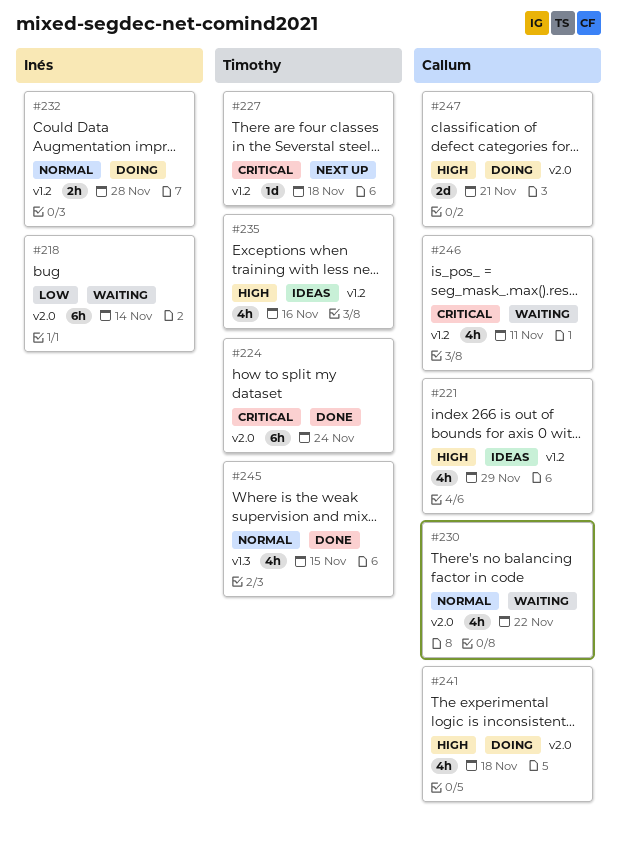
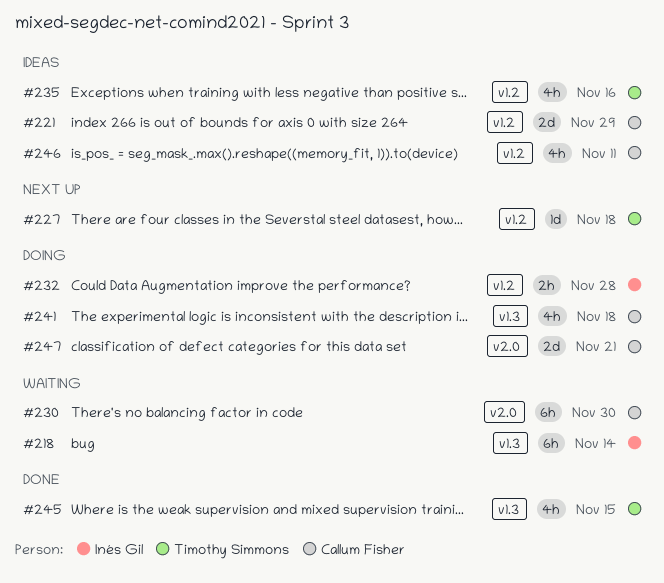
#218, label: v2.0 -> v1.3
#221, estimate: 4h -> 2d
#224: present -> none
#230, estimate: 4h -> 6h
#230, due: Nov 22 -> Nov 30
#241, label: v2.0 -> v1.3
#246, status: Waiting -> Ideas

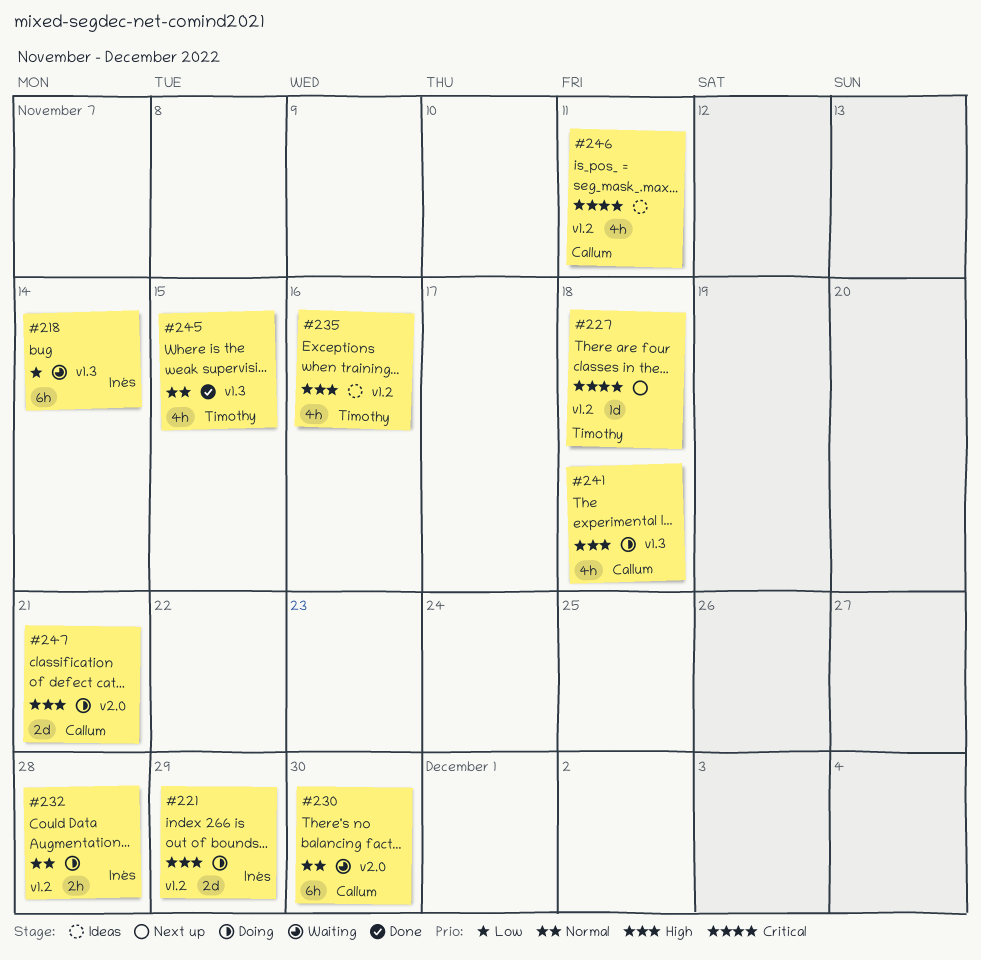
#221, status: Ideas -> Doing
#221, owner: Callum Fisher -> Inés Gil

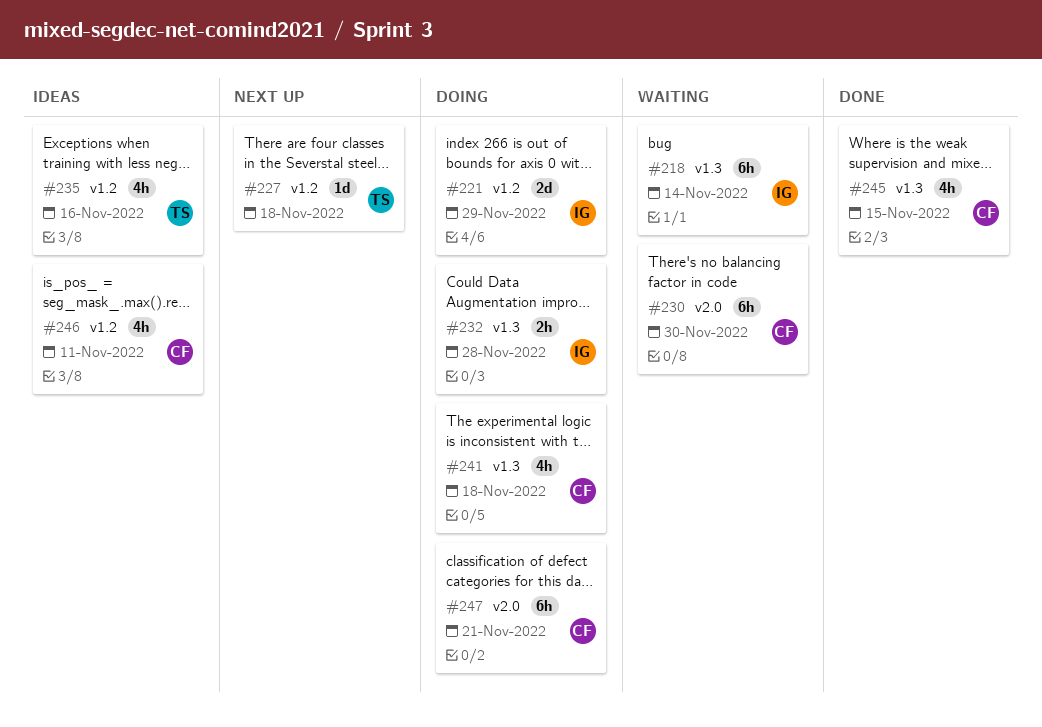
#232, label: v1.2 -> v1.3
#245, owner: Timothy -> Callum
#247, estimate: 2d -> 6h

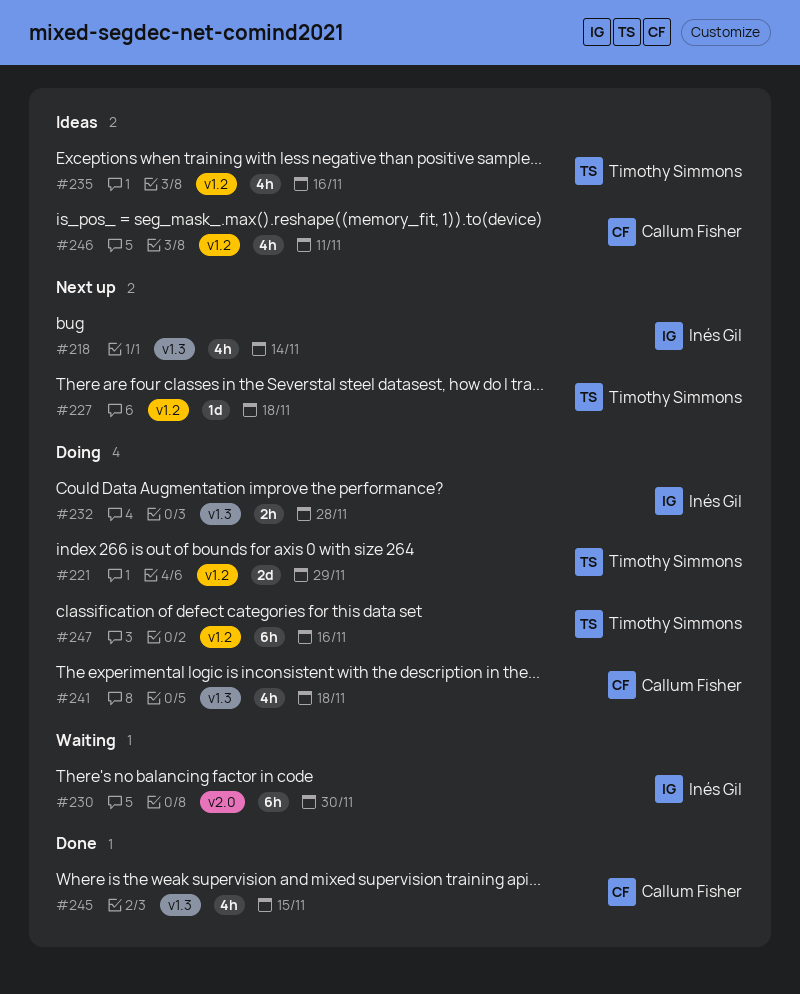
#218, status: Waiting -> Next up
#218, estimate: 6h -> 4h
#221, owner: Inés Gil -> Timothy Simmons
#230, owner: Callum Fisher -> Inés Gil
#247, owner: Callum Fisher -> Timothy Simmons
#247, label: v2.0 -> v1.2
#247, due: Nov 21 -> Nov 16

